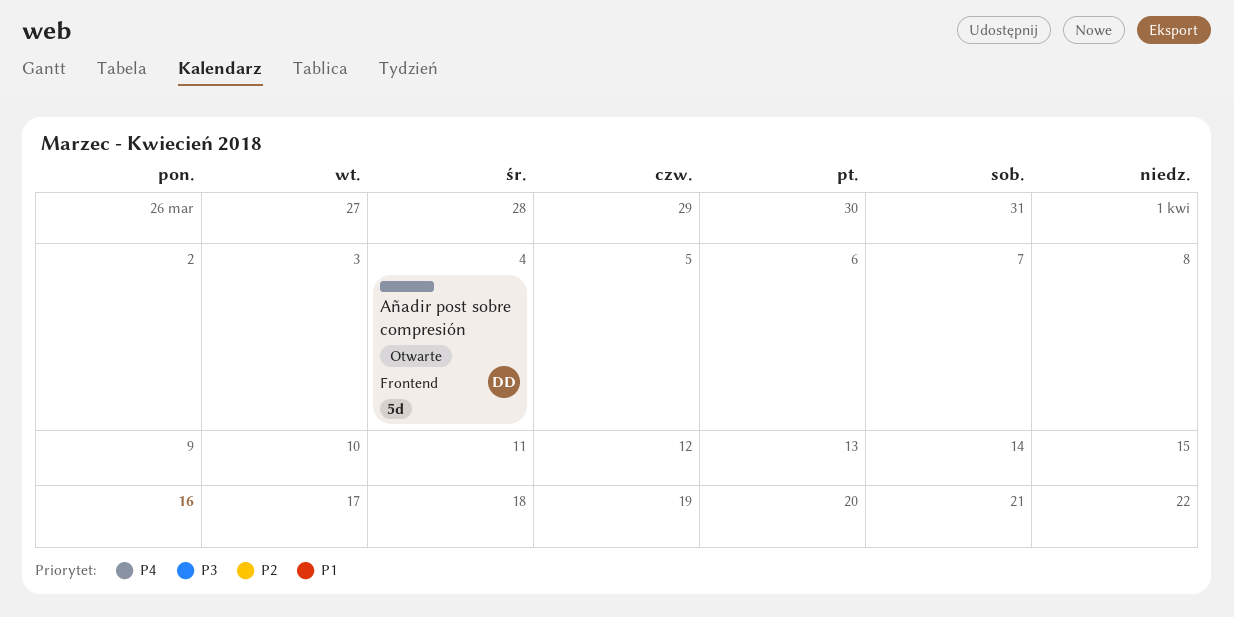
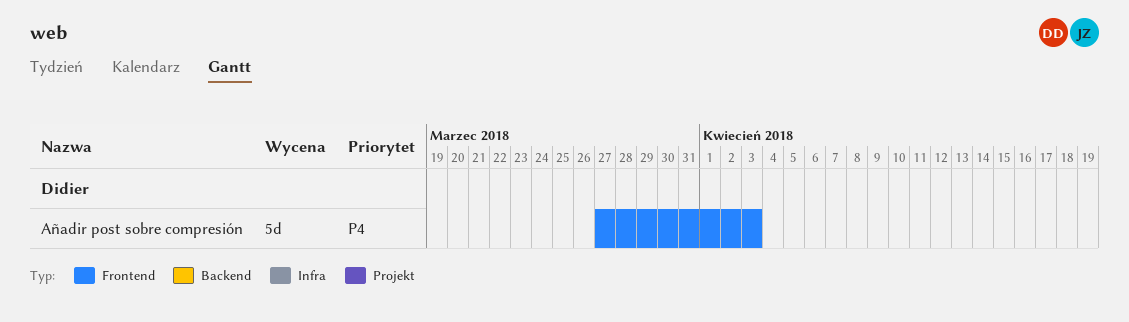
Añadir post sobre compresión, due: Apr 4 -> Apr 3

